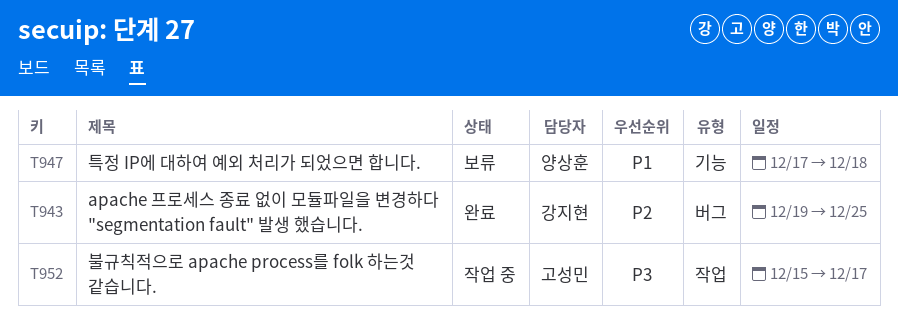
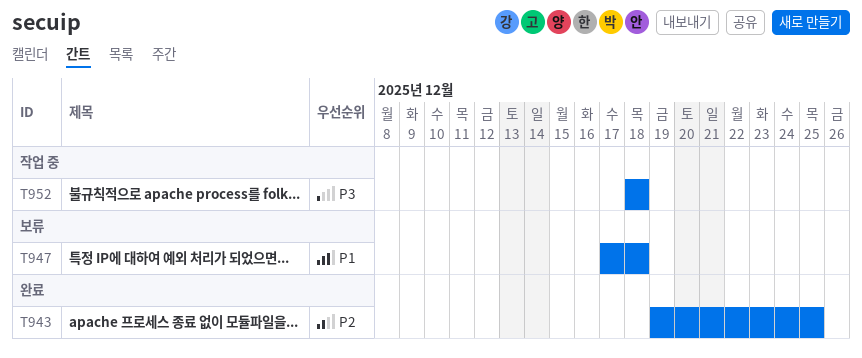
T952, start: Dec 15 -> Dec 18
T952, due: Dec 17 -> Dec 18

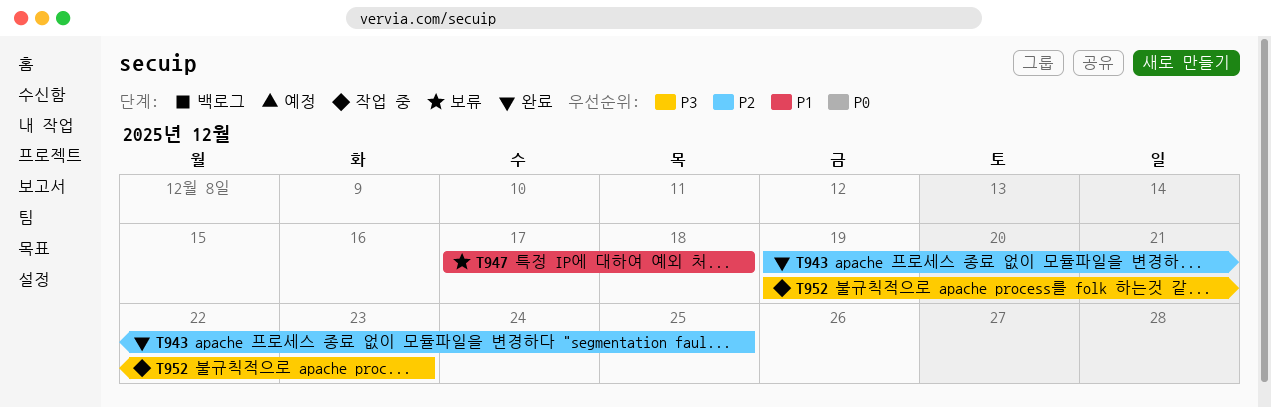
T952, start: Dec 18 -> Dec 19
T952, due: Dec 18 -> Dec 23

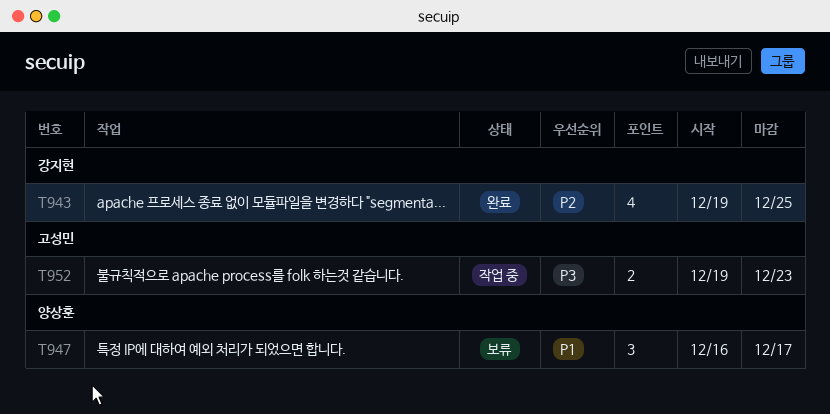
T947, start: Dec 17 -> Dec 16
T947, due: Dec 18 -> Dec 17

